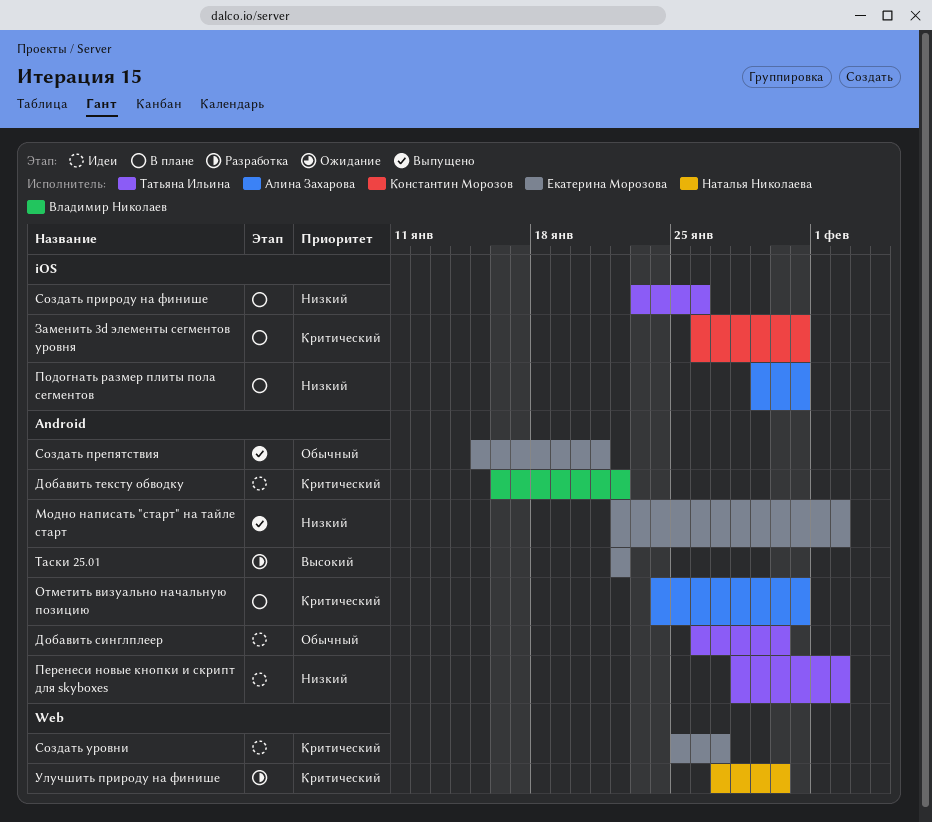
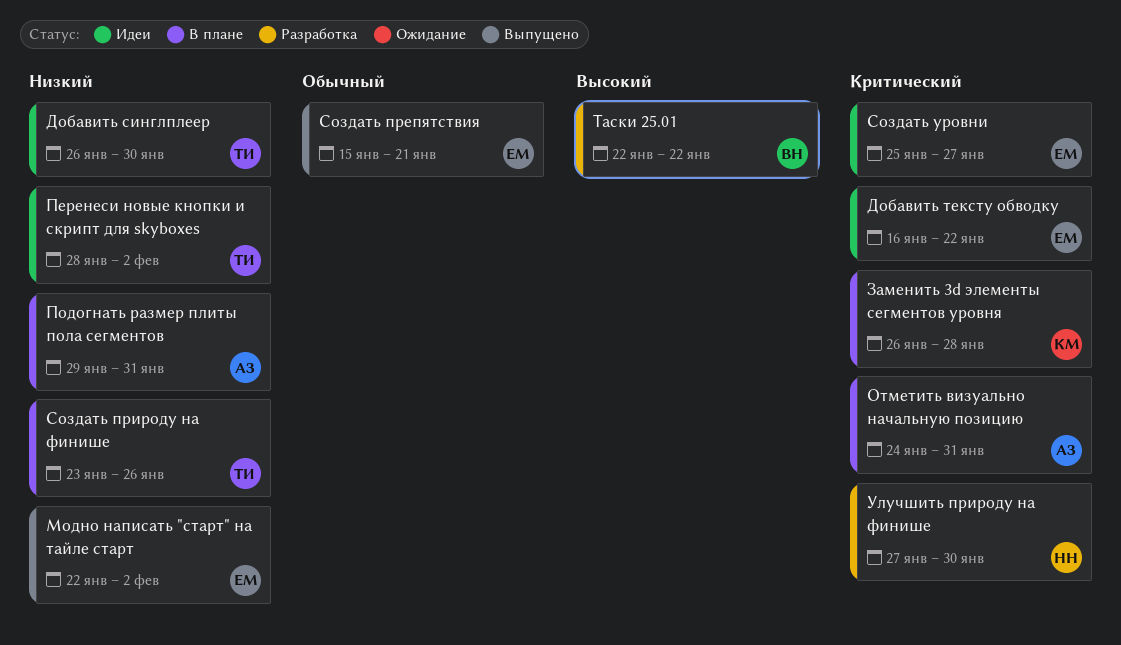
Добавить синглплеер, priority: Обычный -> Низкий
Добавить тексту обводку, owner: Владимир Николаев -> Екатерина Морозова
Заменить 3d элементы сегментов уровня, due: Jan 31 -> Jan 28
Таски 25.01, owner: Екатерина Морозова -> Владимир Николаев

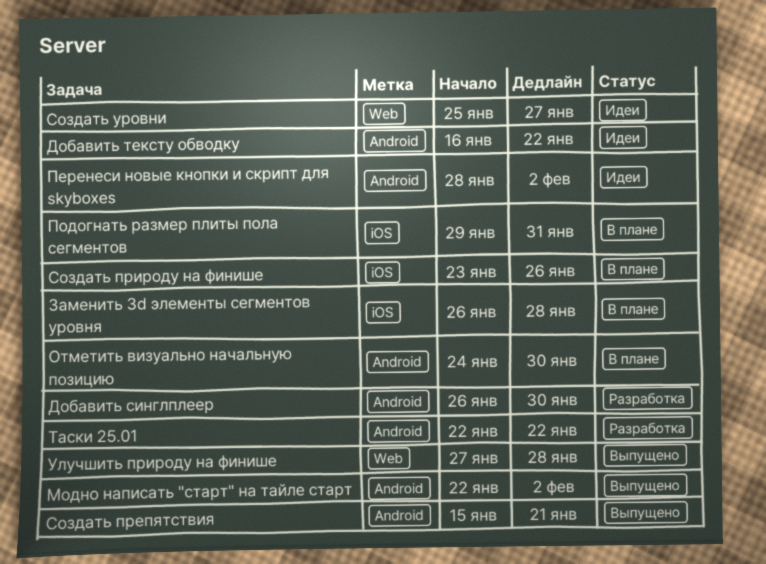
Добавить синглплеер, status: Идеи -> Разработка
Отметить визуально начальную позицию, due: Jan 31 -> Jan 30
Улучшить природу на финише, status: Разработка -> Выпущено
Улучшить природу на финише, due: Jan 30 -> Jan 28

